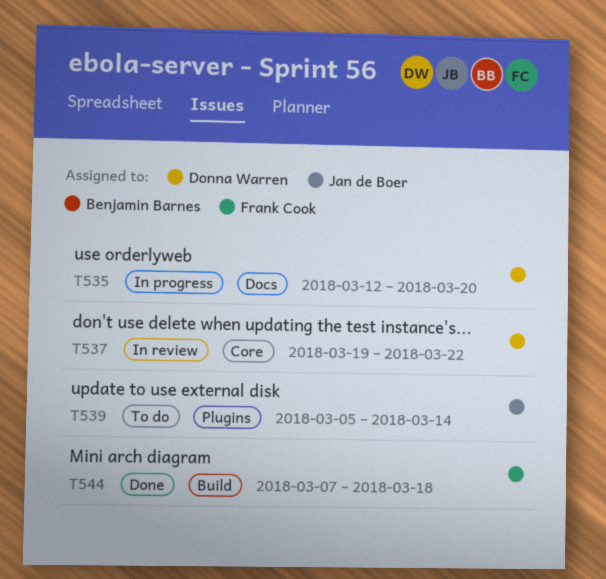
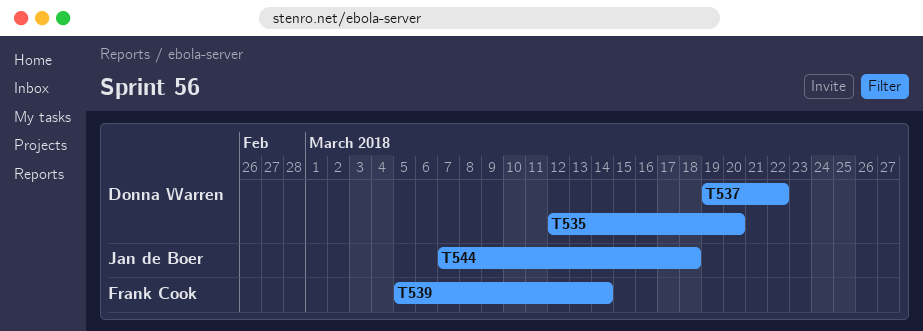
T539, owner: Jan de Boer -> Frank Cook
T544, owner: Frank Cook -> Jan de Boer

